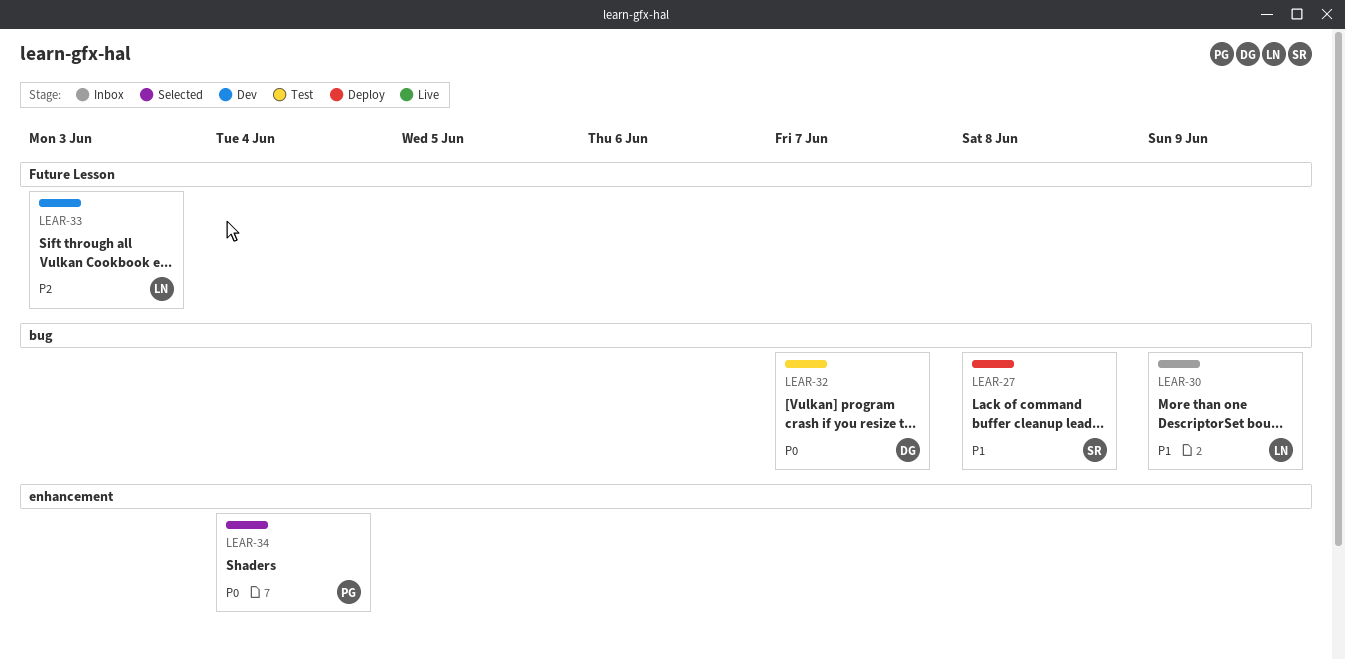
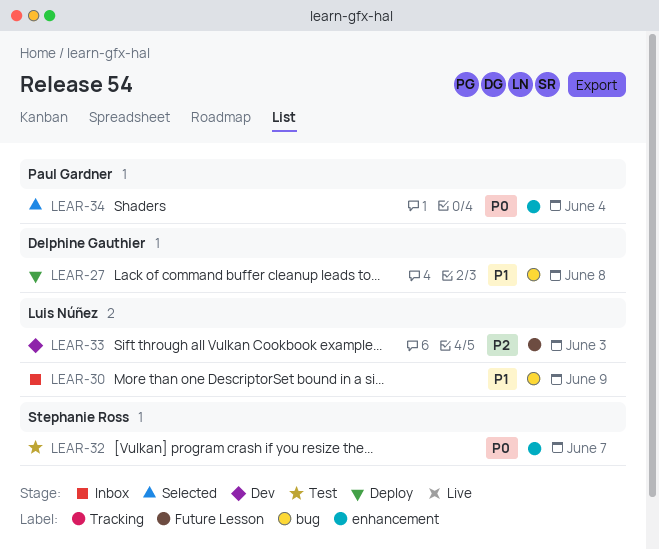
LEAR-27, owner: Stephanie Ross -> Delphine Gauthier
LEAR-32, owner: Delphine Gauthier -> Stephanie Ross
LEAR-32, label: bug -> enhancement

